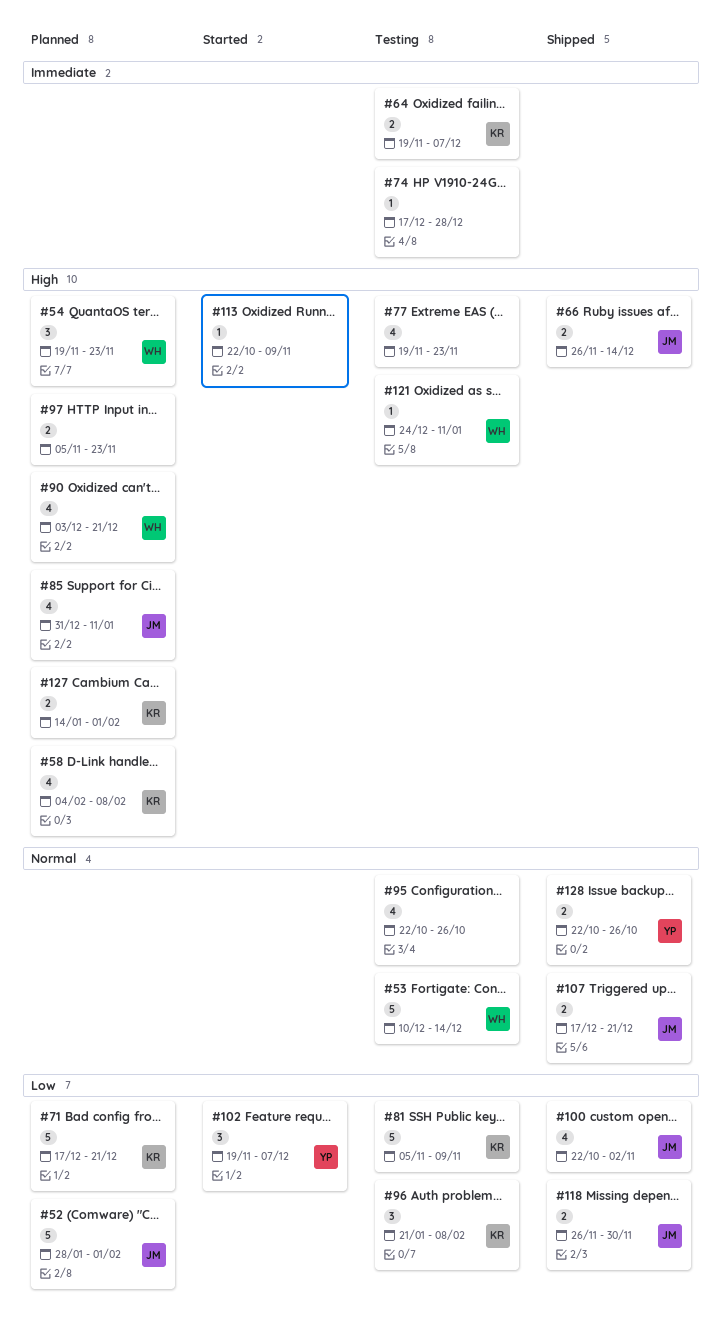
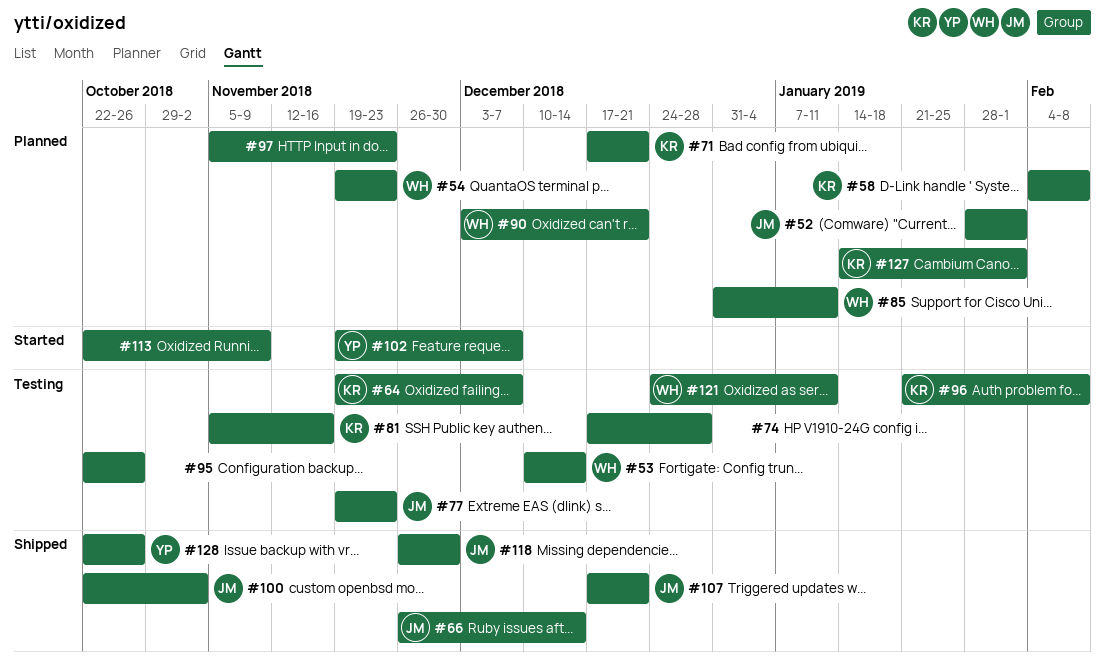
#77, owner: none -> JM
#81, due: Nov 9 -> Nov 16
#85, owner: JM -> WH

